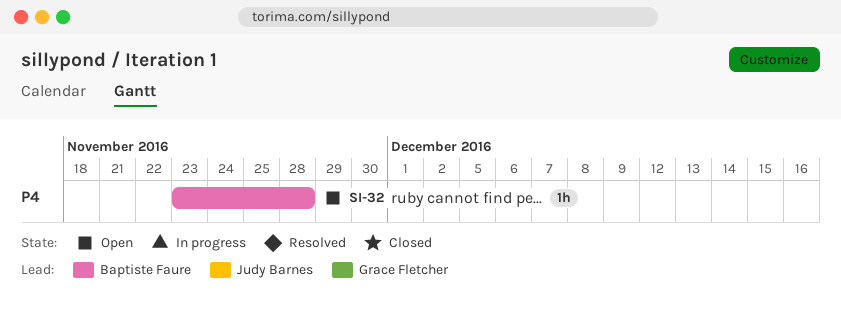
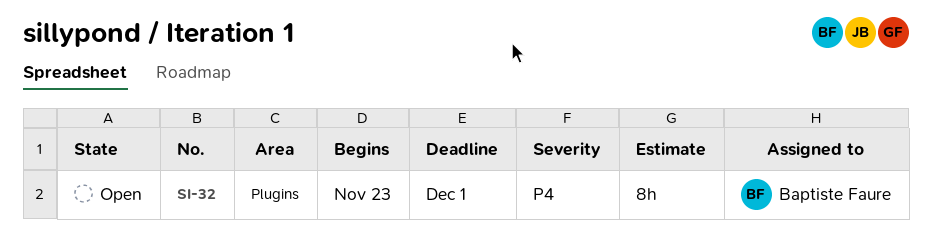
SI-32, estimate: 1h -> 8h
SI-32, due: Nov 28 -> Dec 1

